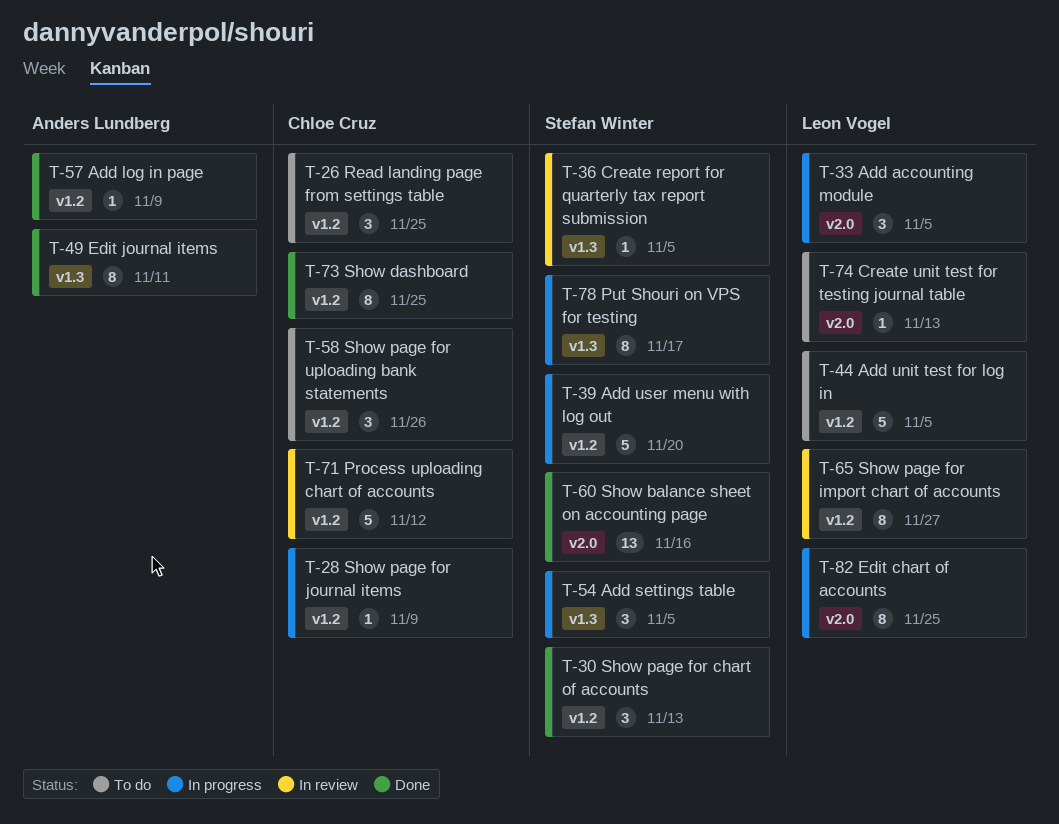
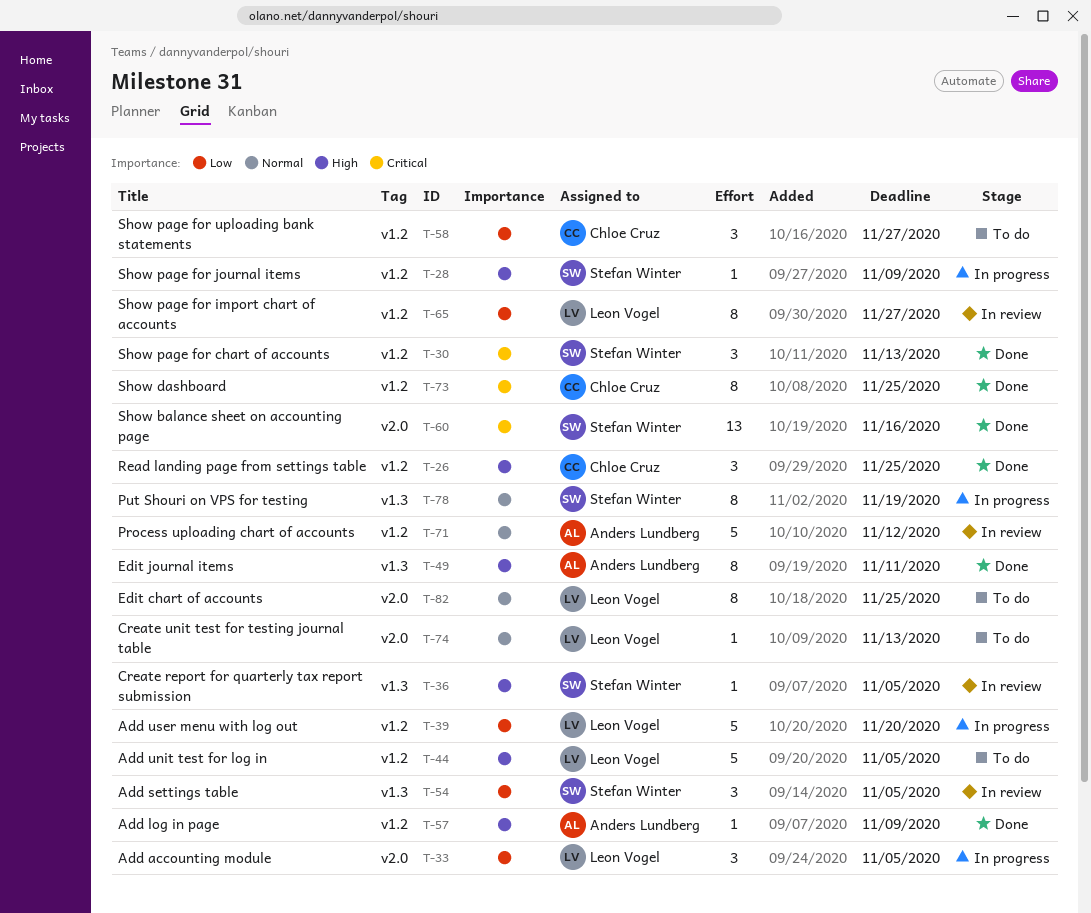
T-26, status: To do -> Done
T-28, owner: Chloe Cruz -> Stefan Winter
T-39, owner: Stefan Winter -> Leon Vogel
T-54, status: In progress -> In review
T-58, due: Nov 26 -> Nov 27
T-71, owner: Chloe Cruz -> Anders Lundberg
T-78, due: Nov 17 -> Nov 19
T-82, status: In progress -> To do

